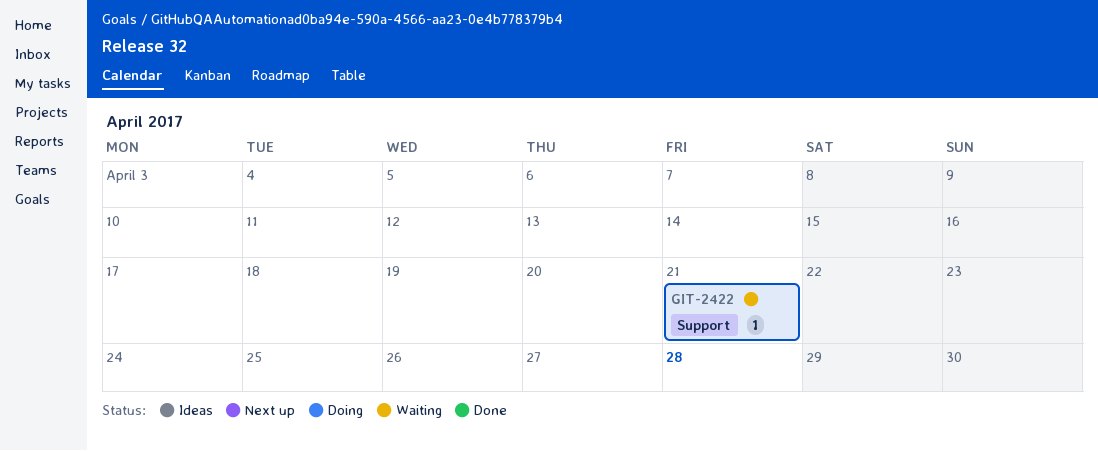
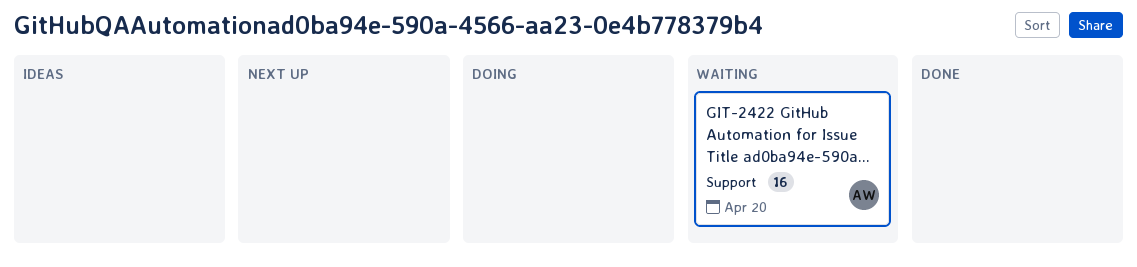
GIT-2422, estimate: 1 -> 16
GIT-2422, due: Apr 21 -> Apr 20

